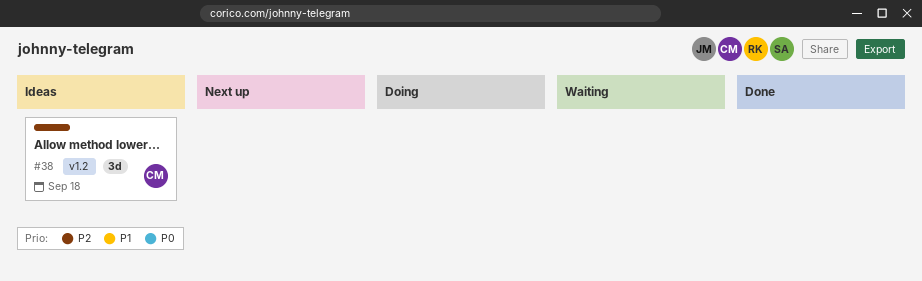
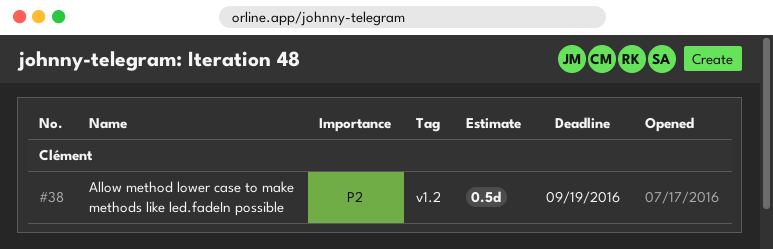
#38, estimate: 3d -> 0.5d
#38, due: Sep 18 -> Sep 19

